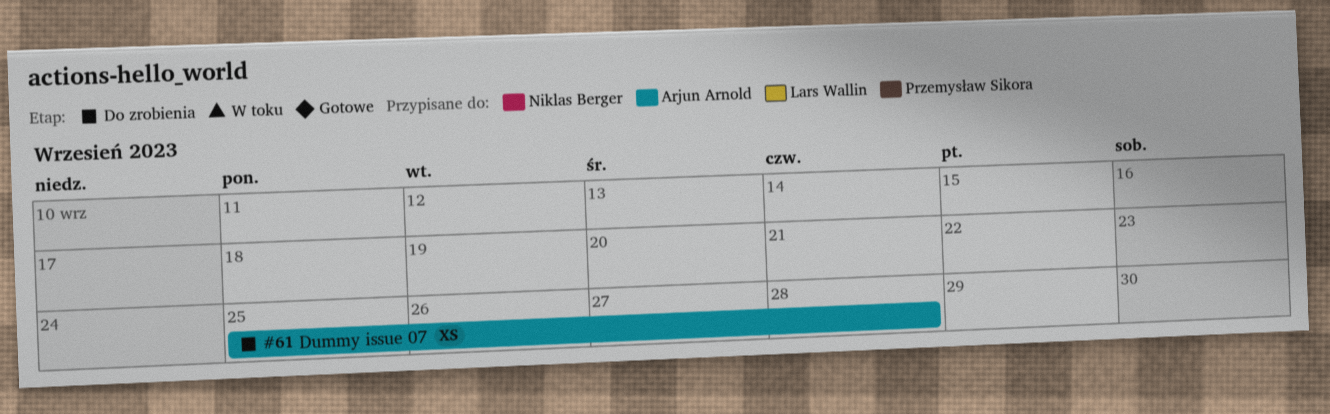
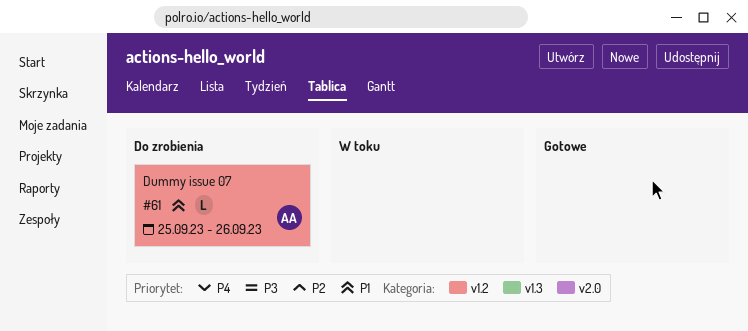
#61, estimate: XS -> L
#61, due: Sep 28 -> Sep 26

